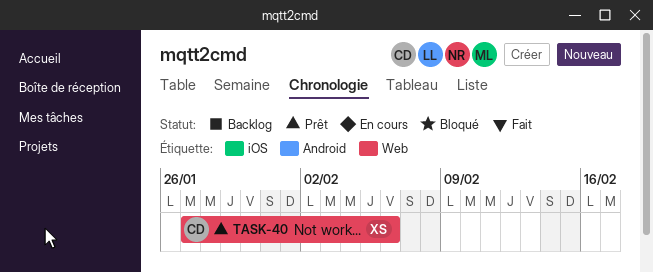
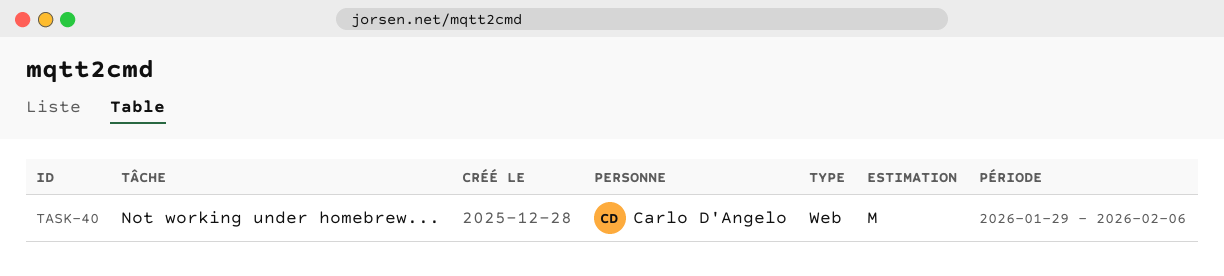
TASK-40, estimate: XS -> M
TASK-40, start: Jan 27 -> Jan 29

